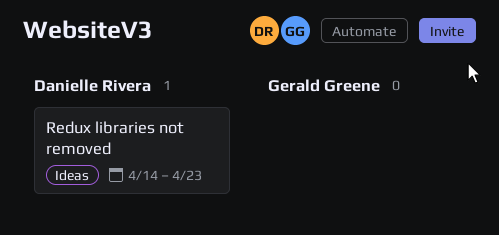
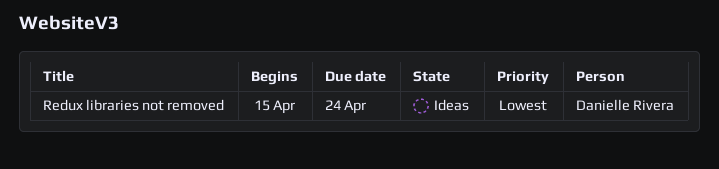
Redux libraries not removed, start: Apr 14 -> Apr 15
Redux libraries not removed, due: Apr 23 -> Apr 24

